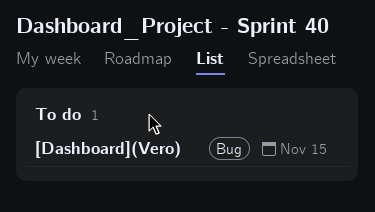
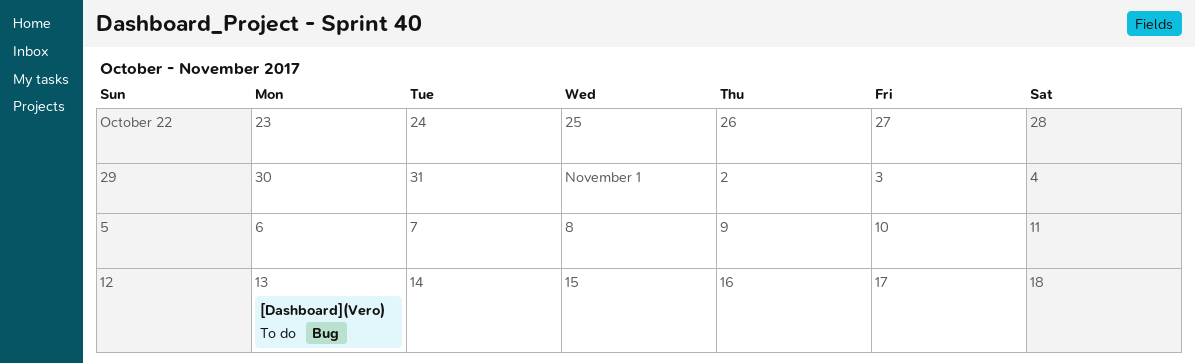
[Dashboard](Vero), due: Nov 15 -> Nov 13

